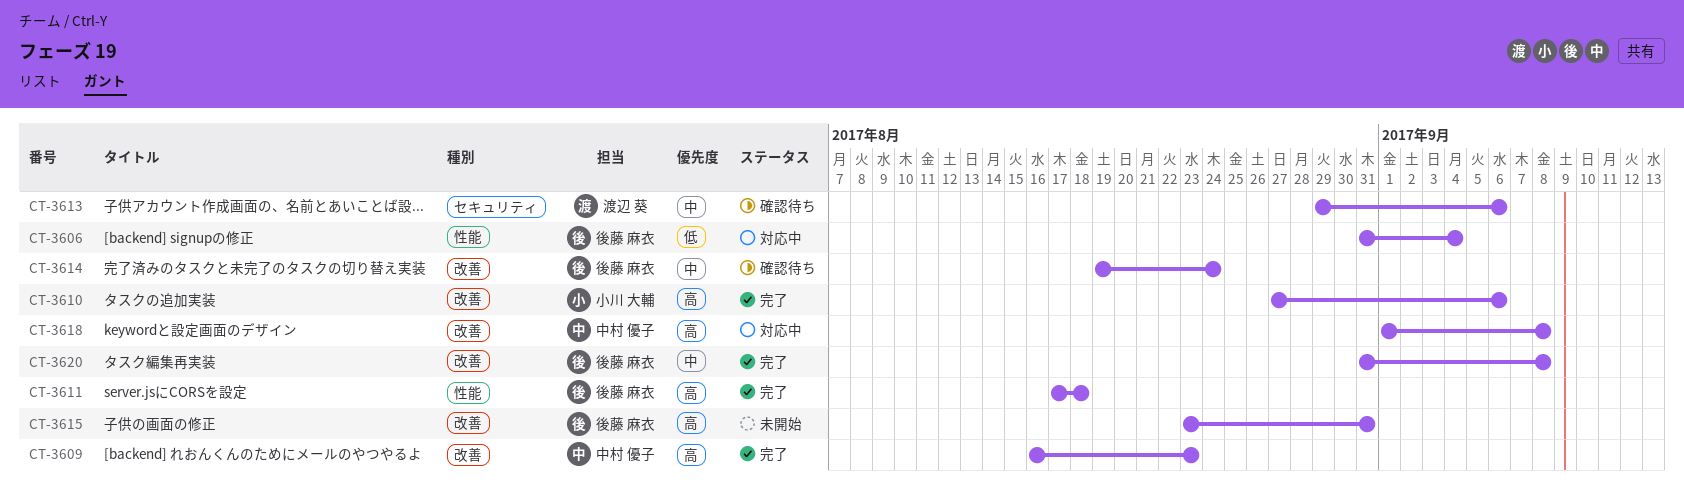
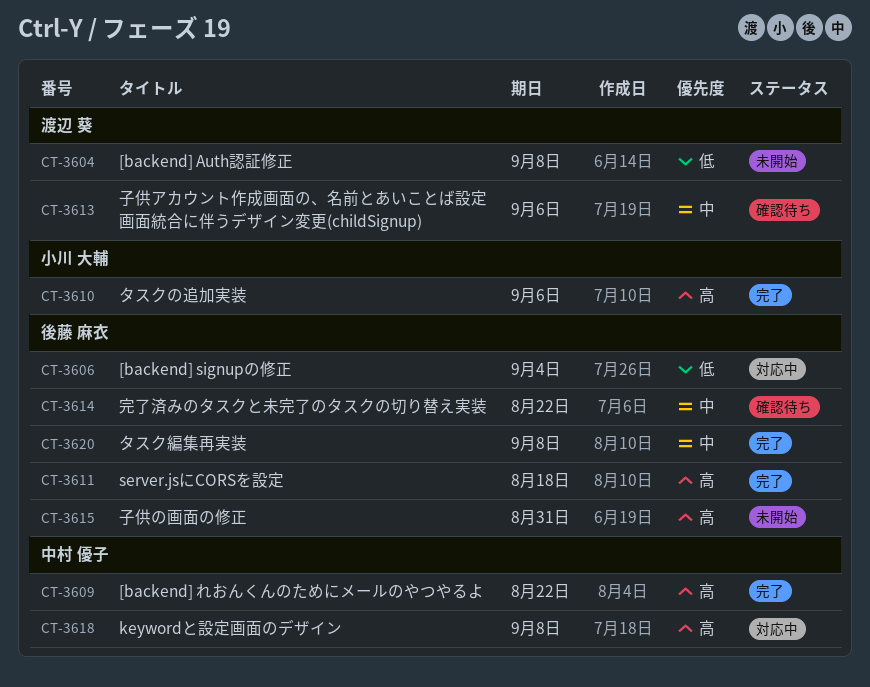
CT-3604: none -> present
CT-3609, due: Aug 23 -> Aug 22
CT-3614, due: Aug 24 -> Aug 22

